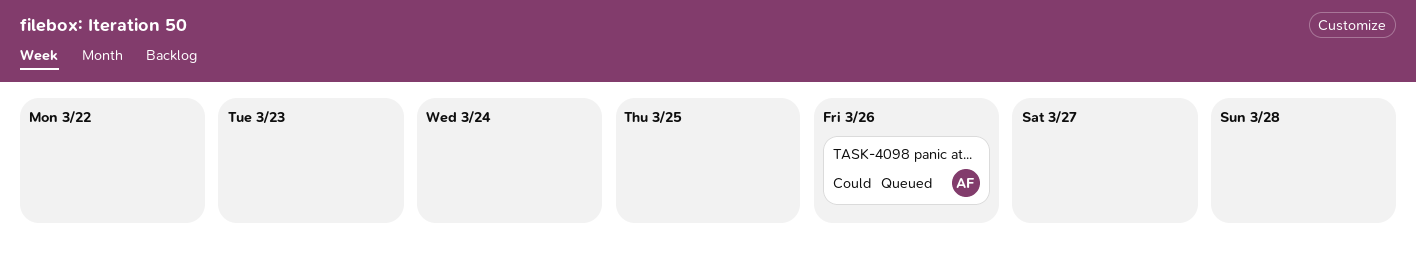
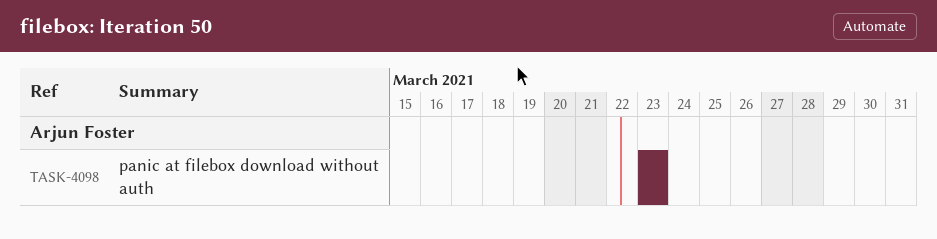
TASK-4098, due: Mar 26 -> Mar 23

